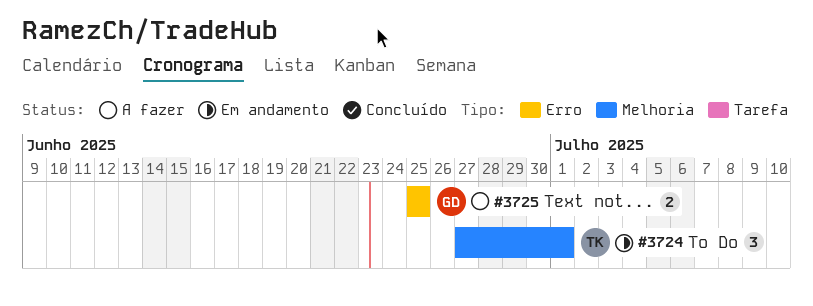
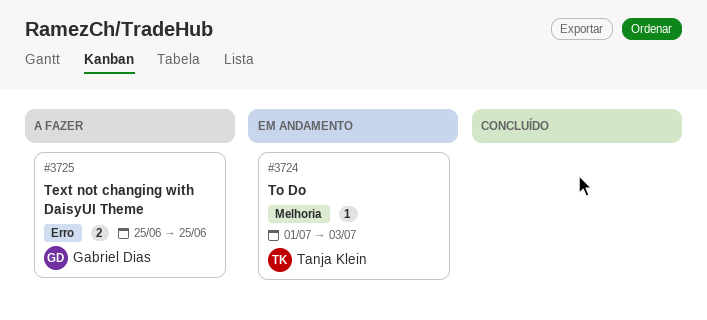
#3724, estimate: 3 -> 1
#3724, start: Jun 27 -> Jul 1
#3724, due: Jul 1 -> Jul 3

